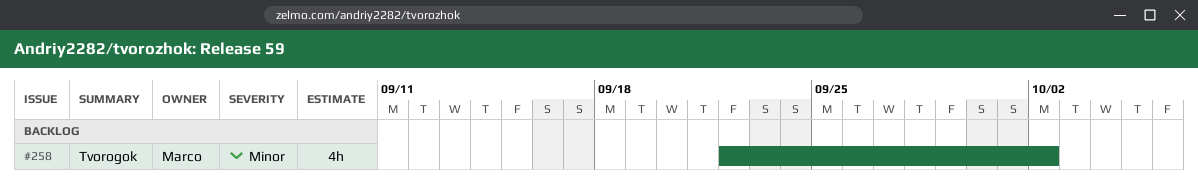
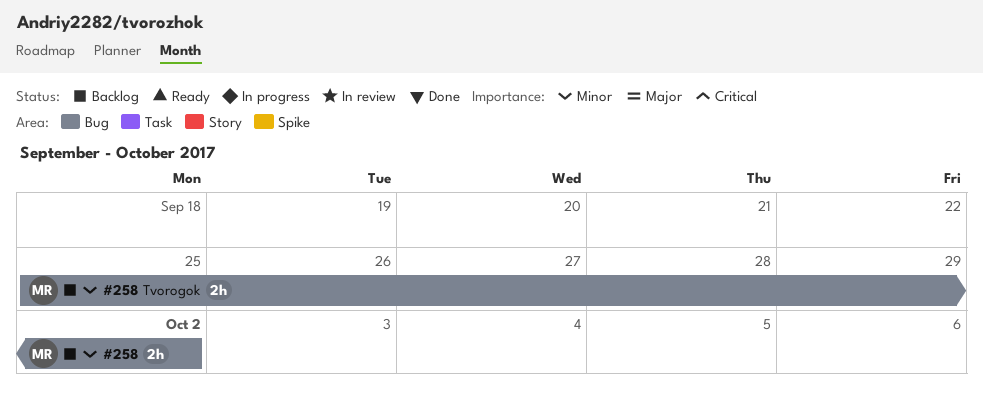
#258, estimate: 4h -> 2h
#258, start: Sep 22 -> Sep 25

